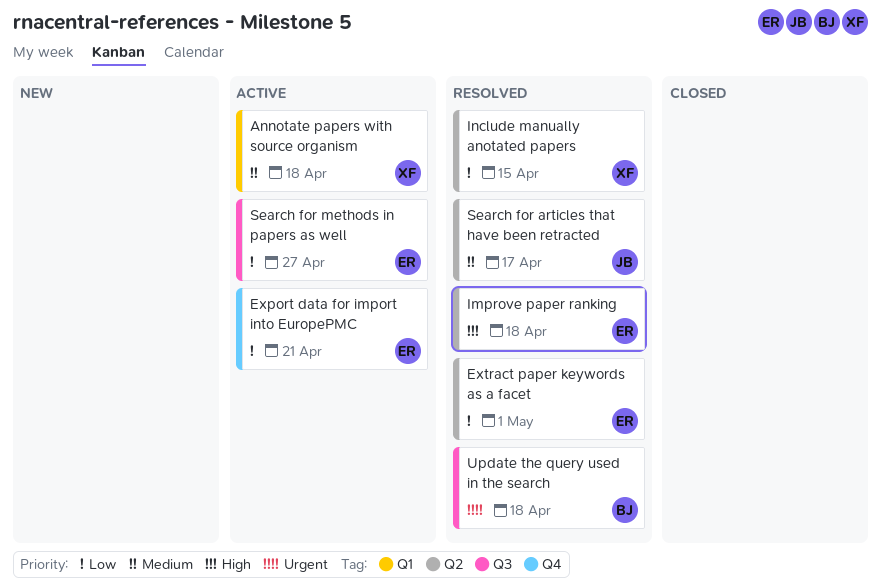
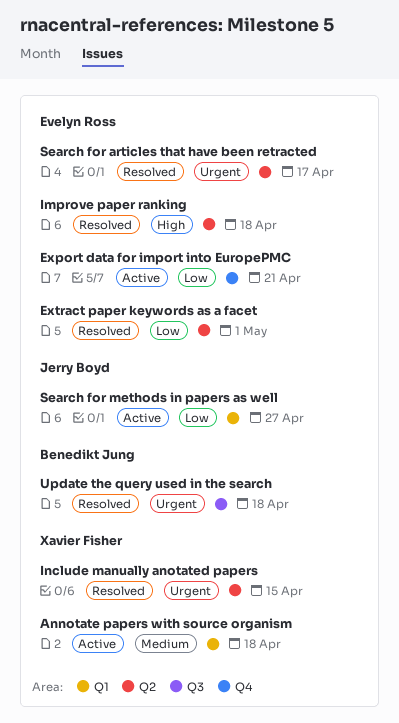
Include manually anotated papers, priority: Low -> Urgent
Search for articles that have been retracted, owner: Jerry Boyd -> Evelyn Ross
Search for articles that have been retracted, priority: Medium -> Urgent
Search for methods in papers as well, owner: Evelyn Ross -> Jerry Boyd
Search for methods in papers as well, label: Q3 -> Q1

